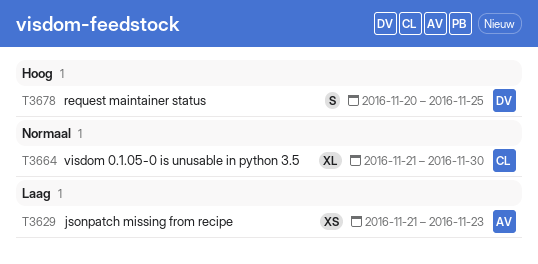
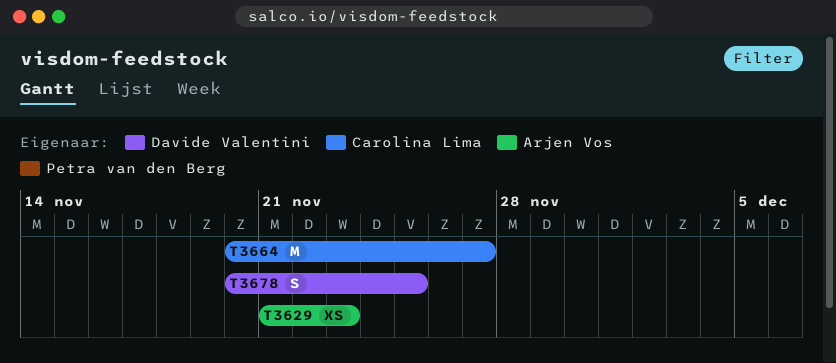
T3664, estimate: XL -> M
T3664, start: Nov 21 -> Nov 20
T3664, due: Nov 30 -> Nov 27

